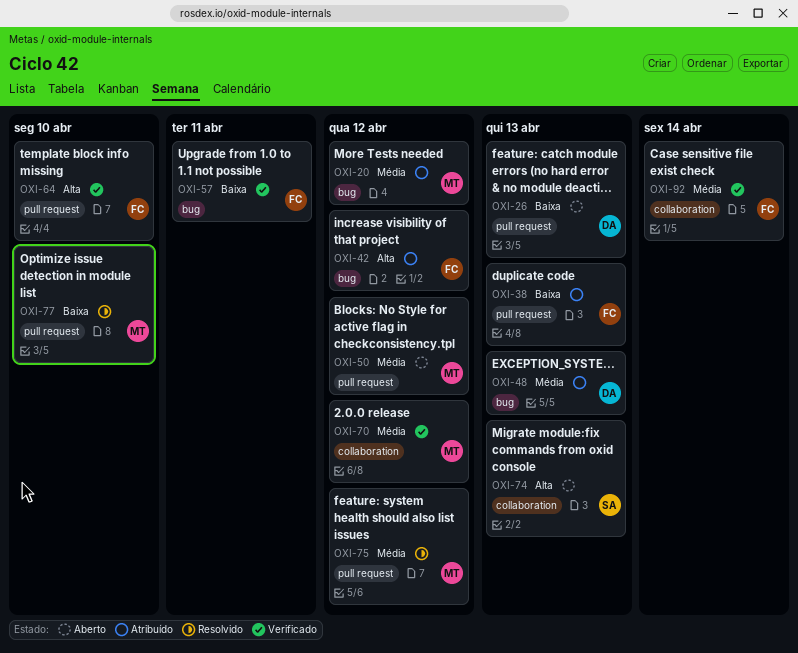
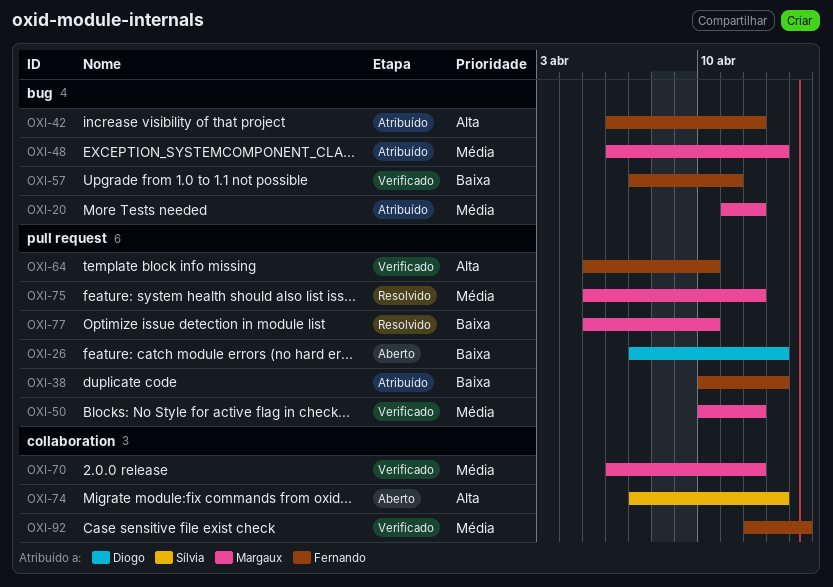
OXI-48, owner: Diogo -> Margaux
OXI-50, status: Aberto -> Verificado

